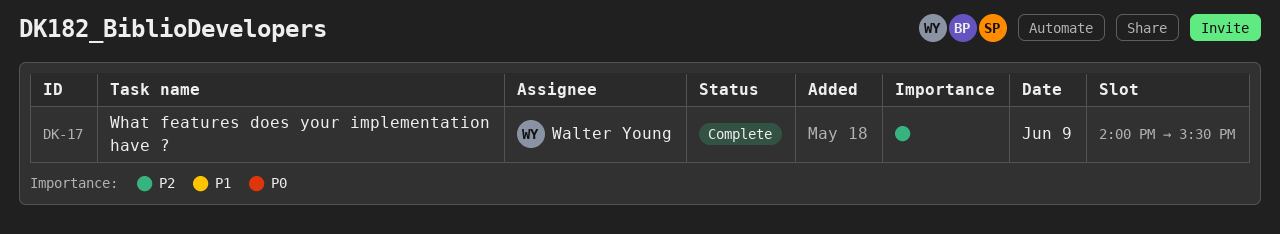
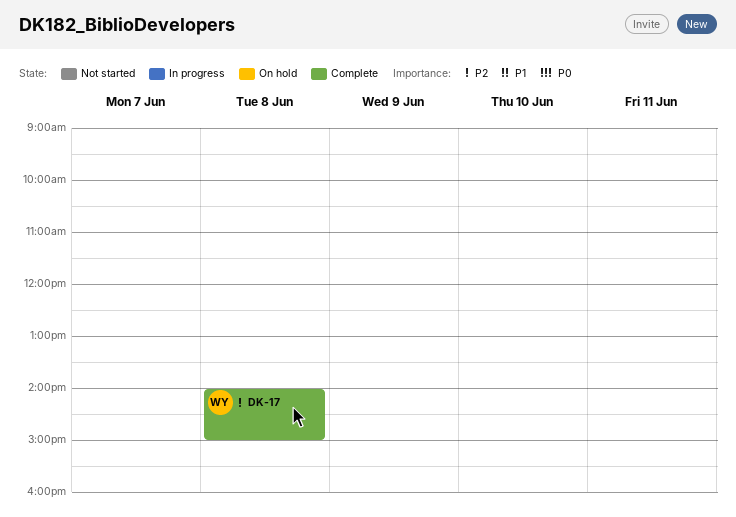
DK-17, day: Jun 9 -> Jun 8
DK-17, ends: 15:30 -> 15:00

